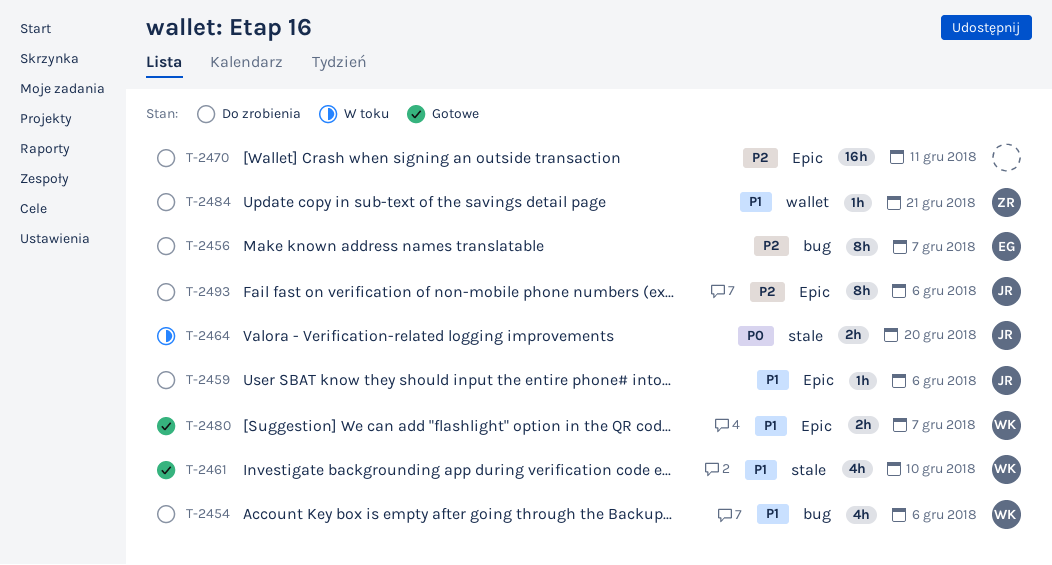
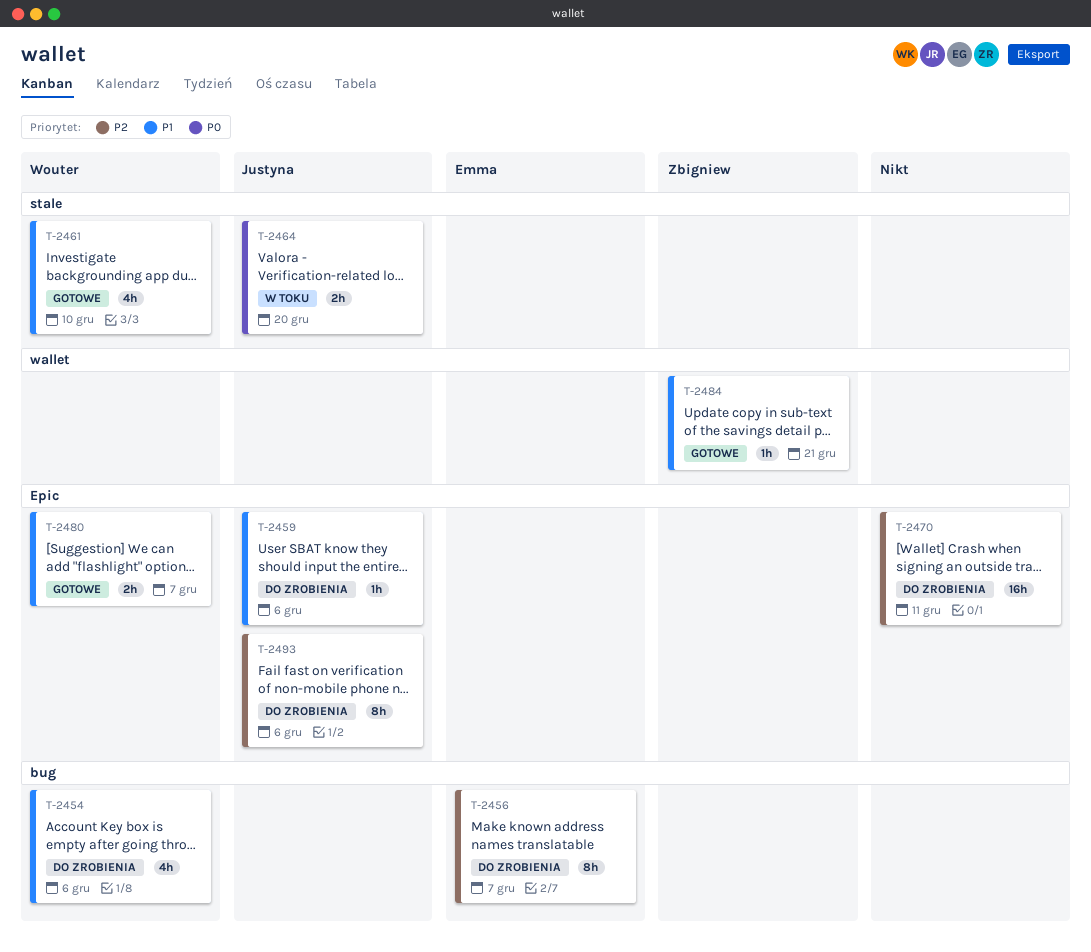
T-2484, status: Do zrobienia -> Gotowe

